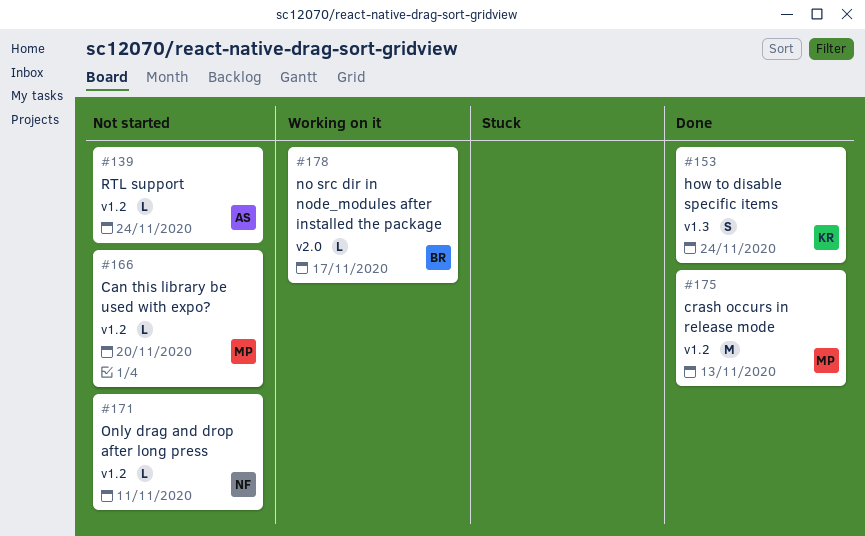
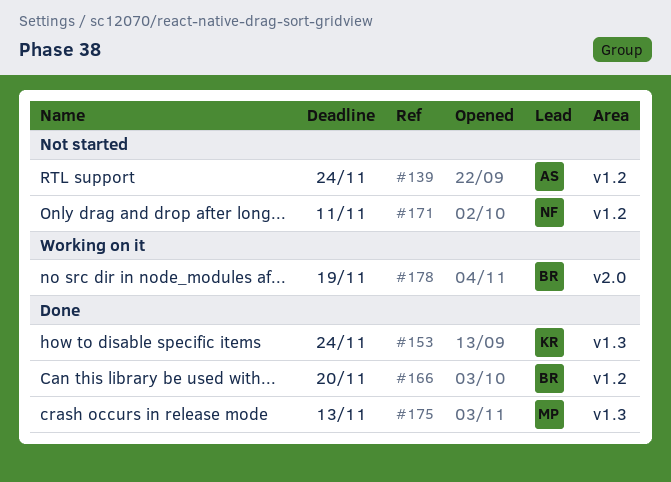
#166, status: Not started -> Done
#166, owner: MP -> BR
#175, label: v1.2 -> v1.3
#178, due: Nov 17 -> Nov 19

